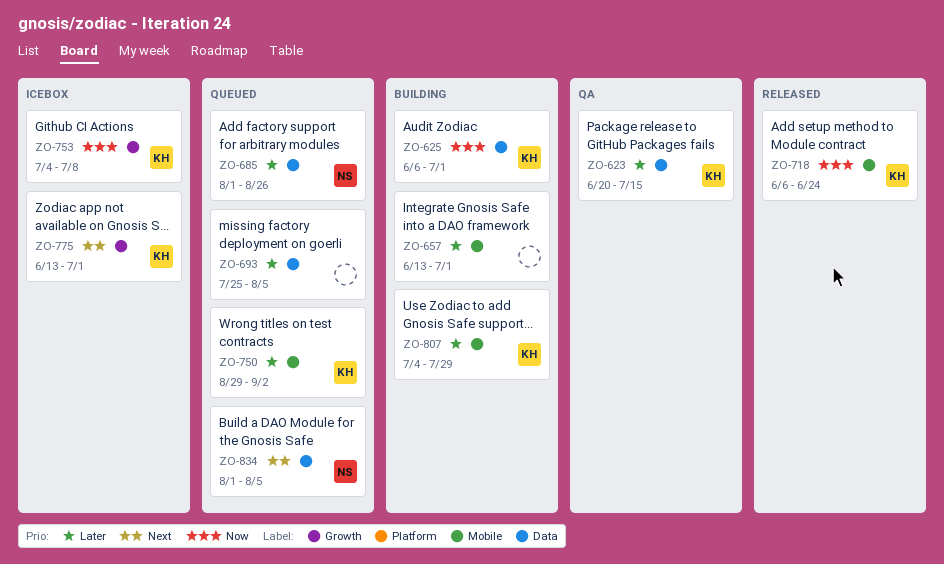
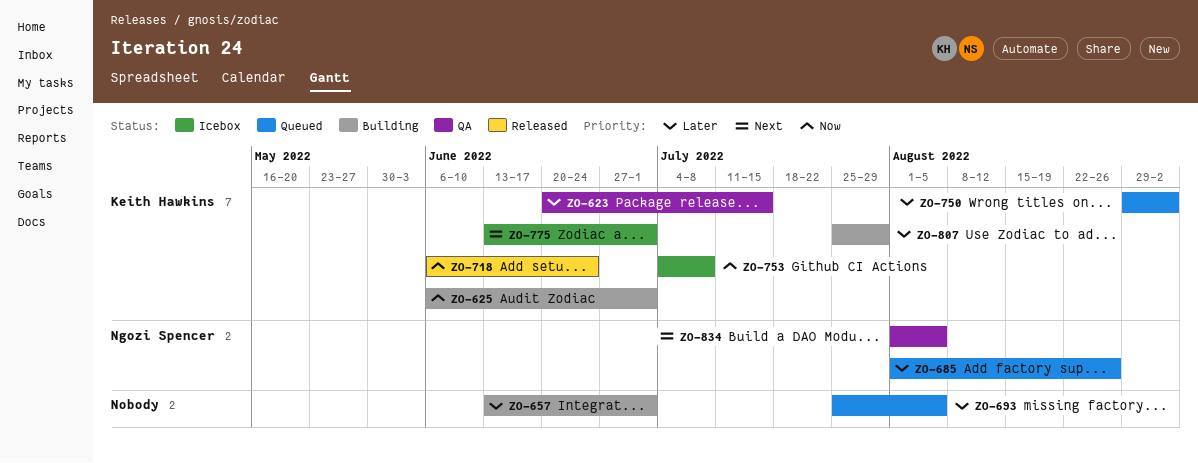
ZO-807, start: Jul 4 -> Jul 25
ZO-834, status: Queued -> QA

